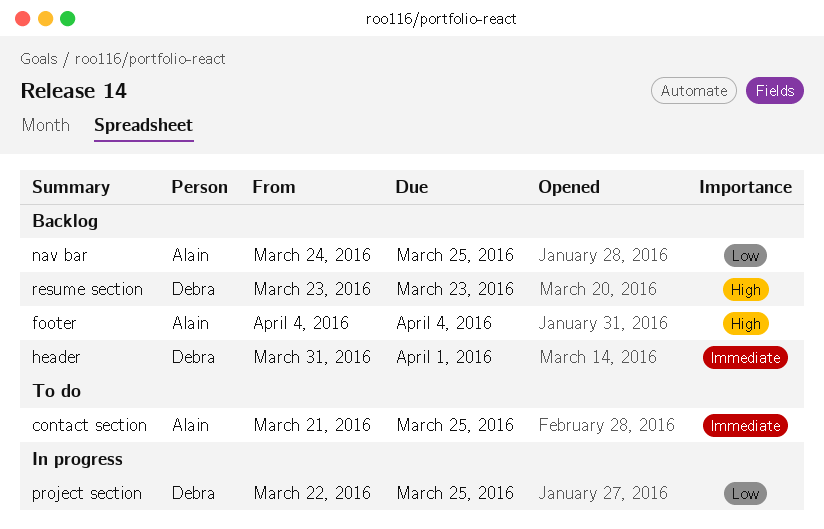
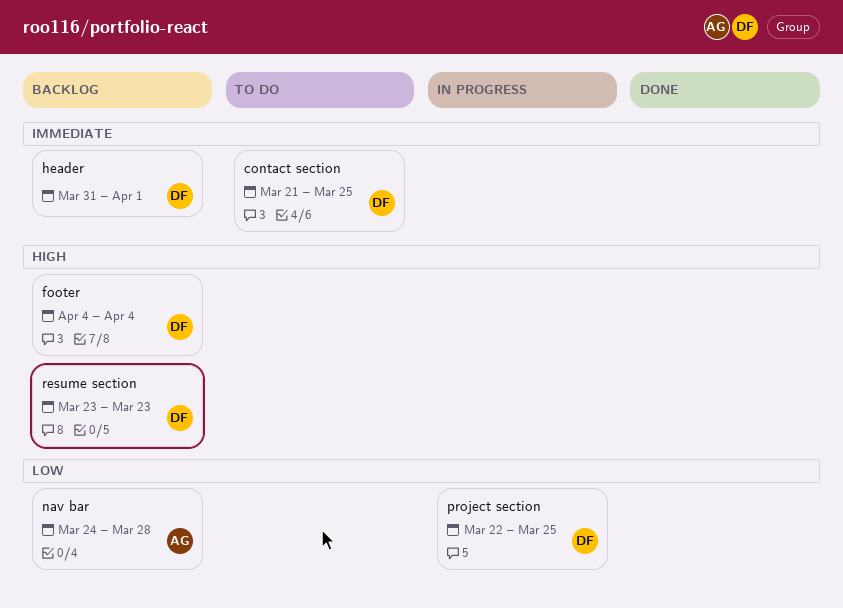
contact section, owner: Alain -> Debra
footer, owner: Alain -> Debra
nav bar, due: Mar 25 -> Mar 28

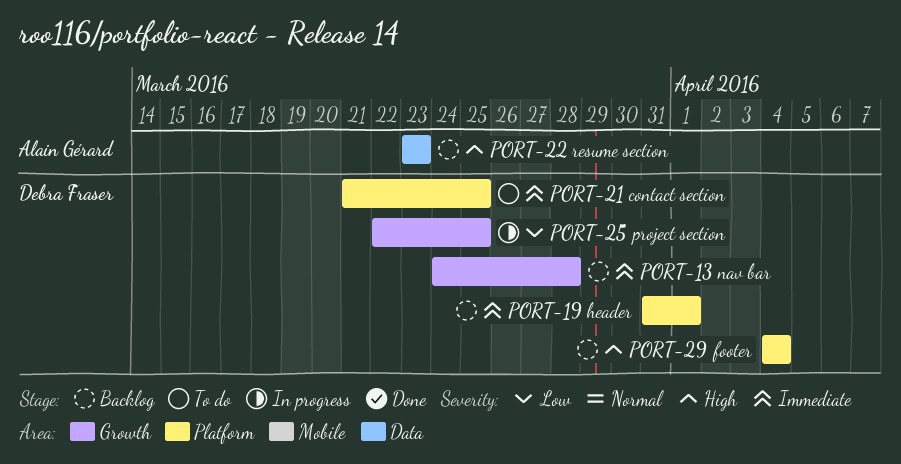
nav bar, owner: Alain Gérard -> Debra Fraser
nav bar, priority: Low -> Immediate
resume section, owner: Debra Fraser -> Alain Gérard

